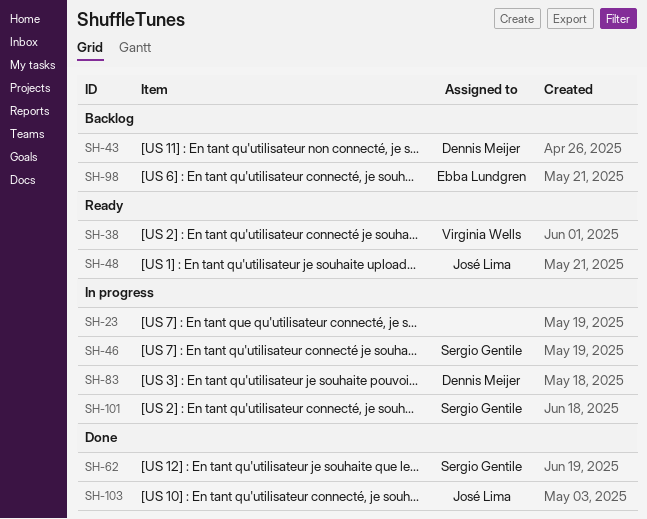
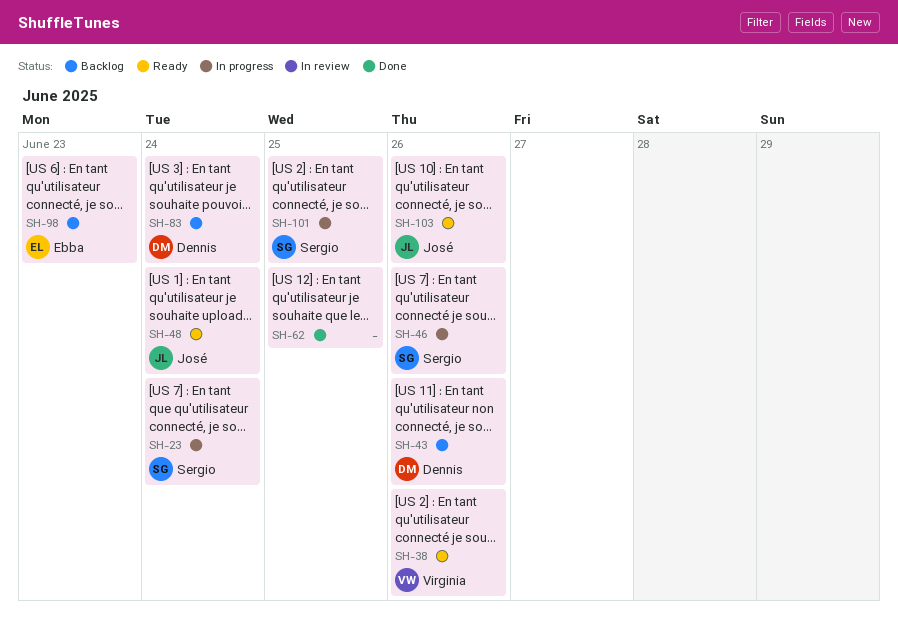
SH-23, owner: none -> Sergio Gentile
SH-62, owner: Sergio Gentile -> none
SH-83, status: In progress -> Backlog
SH-103, status: Done -> Ready

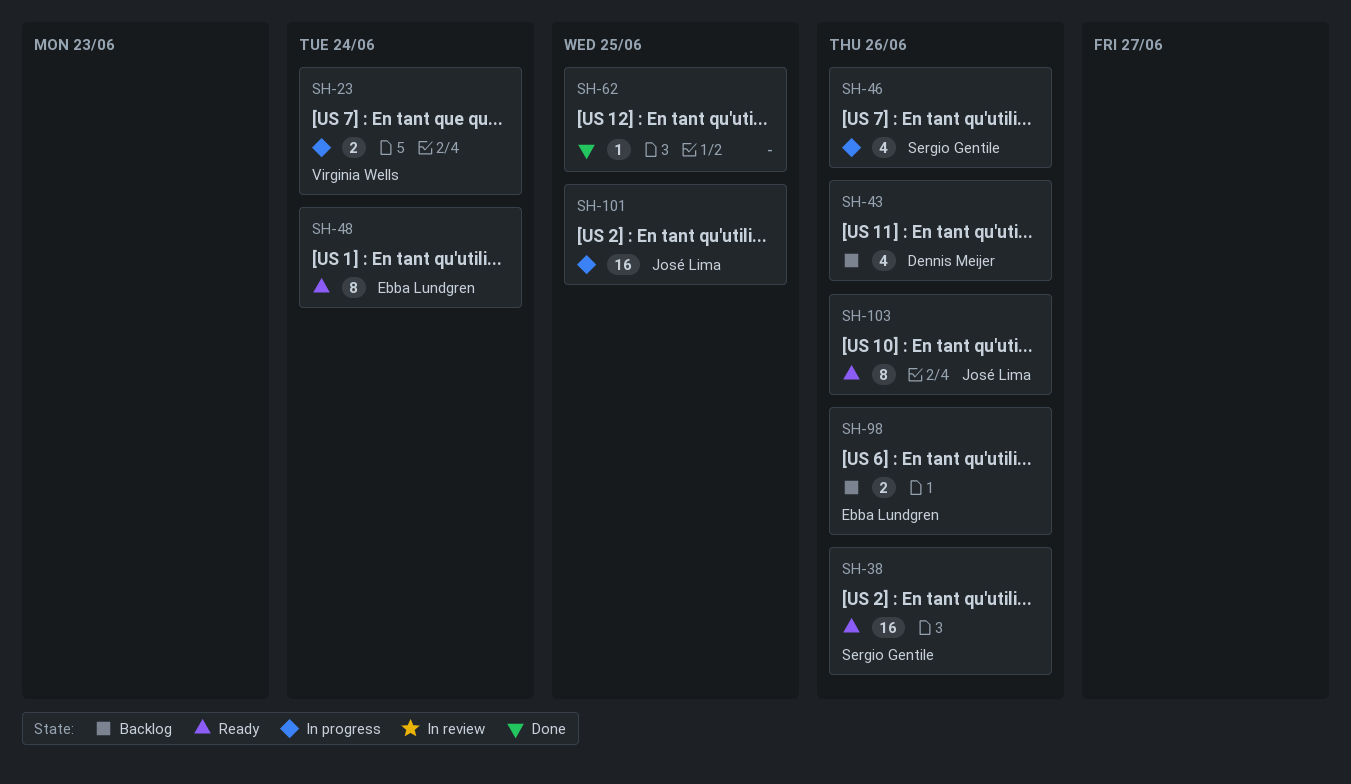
SH-23, owner: Sergio Gentile -> Virginia Wells
SH-38, owner: Virginia Wells -> Sergio Gentile
SH-48, owner: José Lima -> Ebba Lundgren
SH-83: present -> none
SH-98, due: Jun 23 -> Jun 26
SH-101, owner: Sergio Gentile -> José Lima

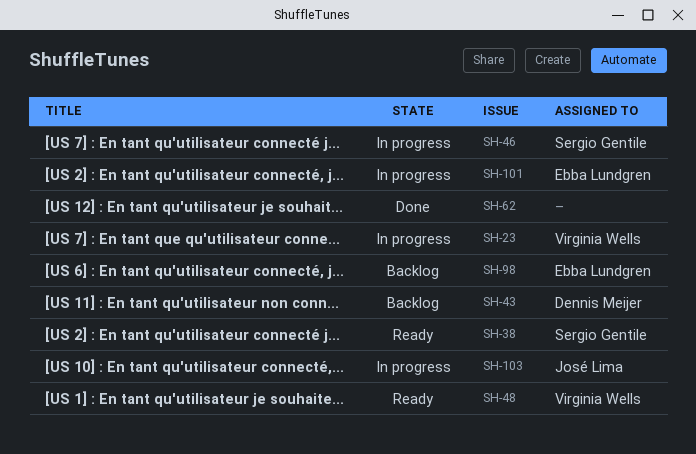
SH-48, owner: Ebba Lundgren -> Virginia Wells
SH-101, owner: José Lima -> Ebba Lundgren
SH-103, status: Ready -> In progress

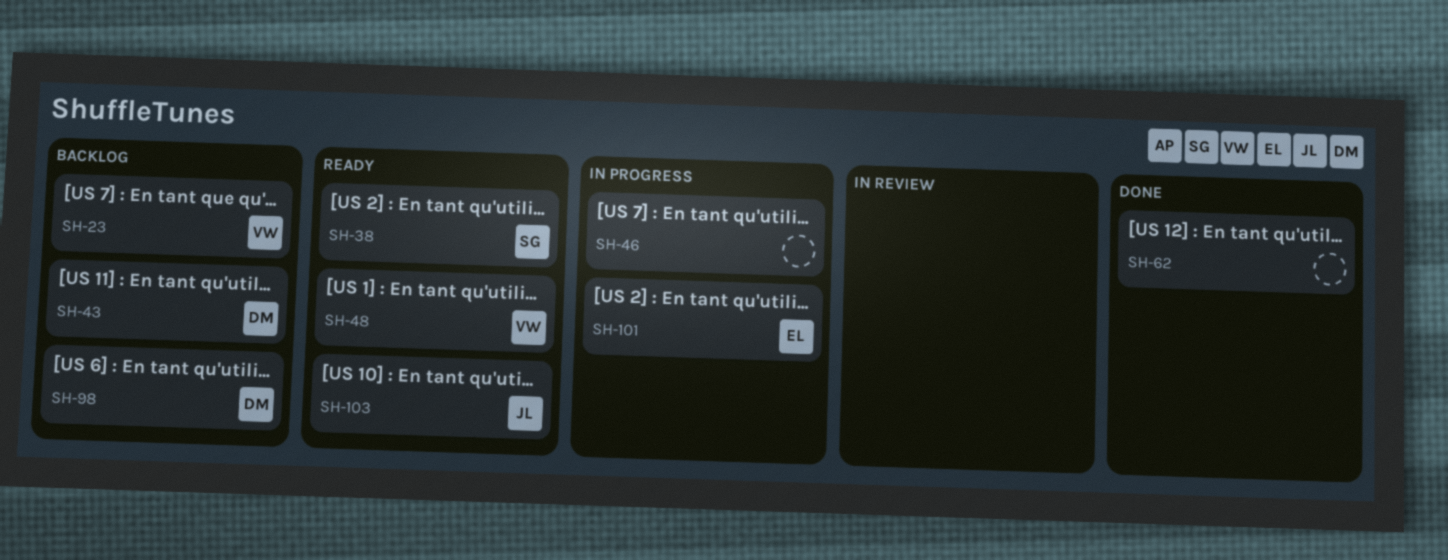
SH-23, status: In progress -> Backlog
SH-46, owner: Sergio Gentile -> none
SH-98, owner: Ebba Lundgren -> Dennis Meijer
SH-103, status: In progress -> Ready

